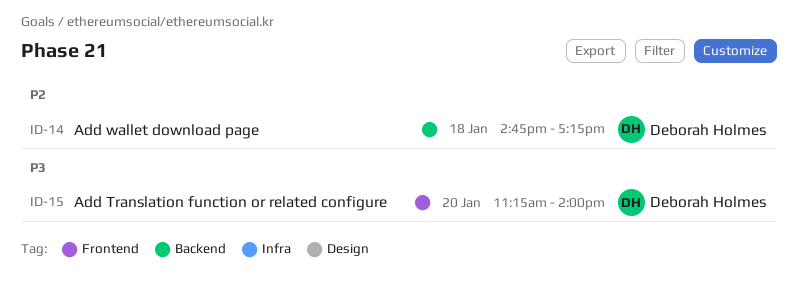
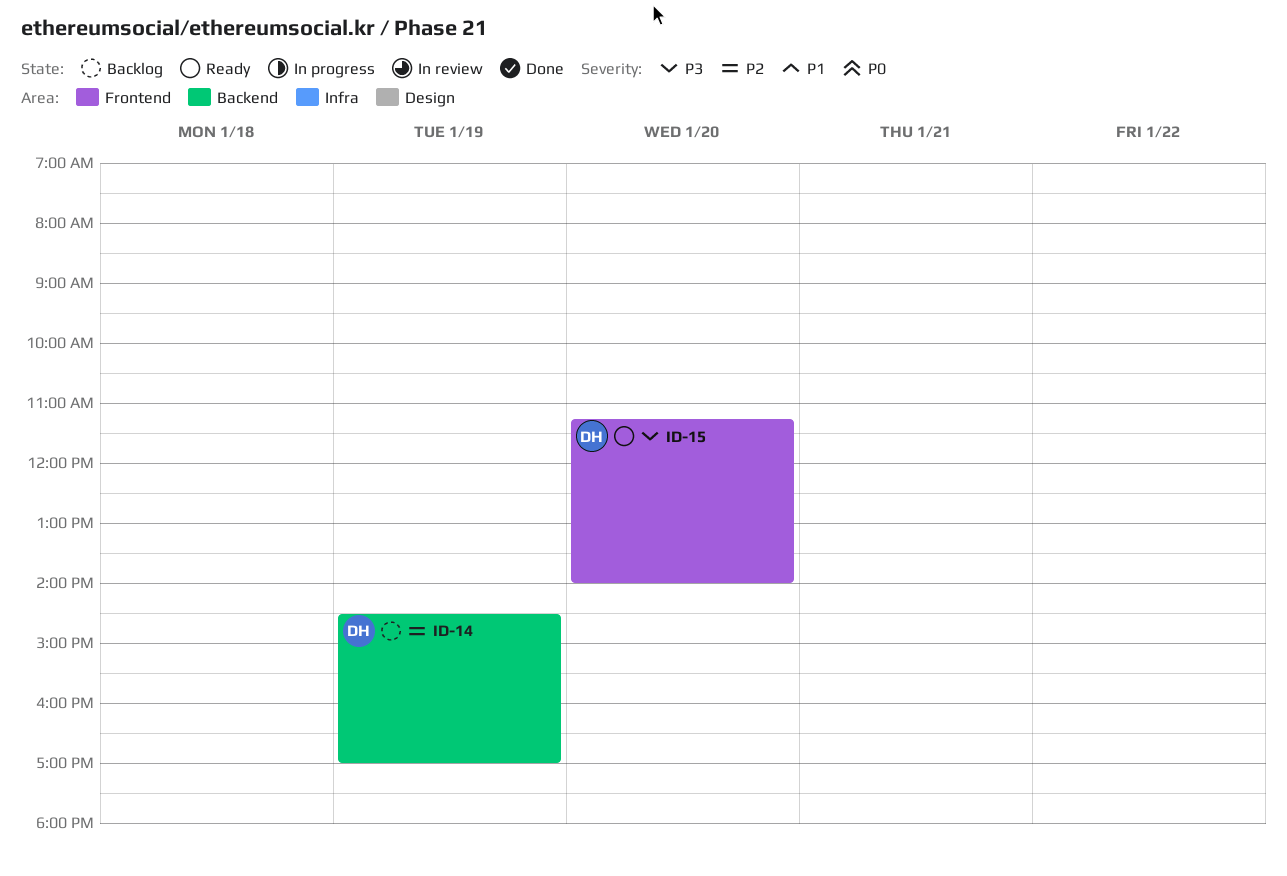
ID-14, day: Jan 18 -> Jan 19
ID-14, begins: 14:45 -> 14:30
ID-14, ends: 17:15 -> 17:00

